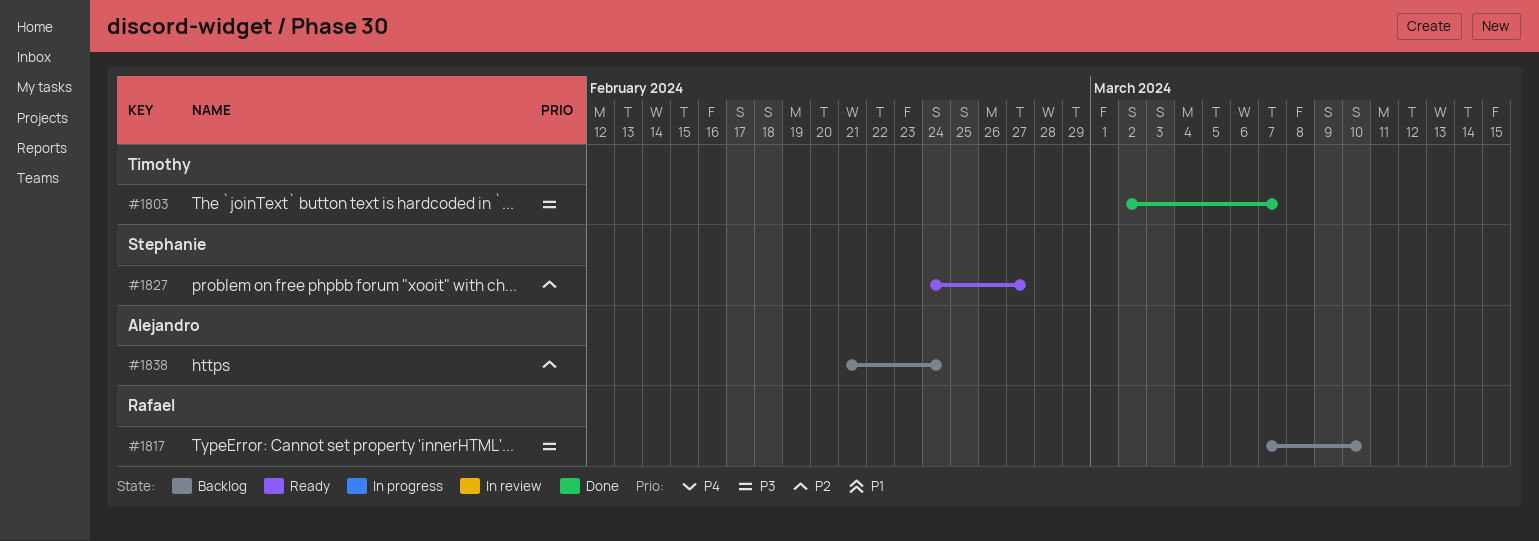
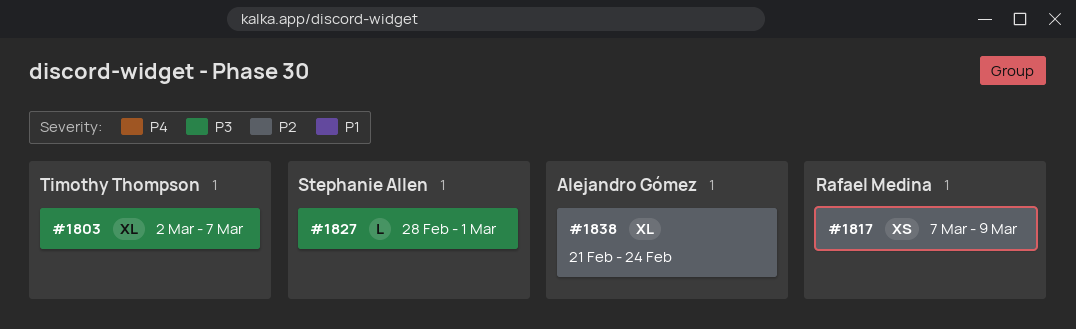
#1817, priority: P3 -> P2
#1817, due: Mar 10 -> Mar 9
#1827, priority: P2 -> P3
#1827, start: Feb 24 -> Feb 28
#1827, due: Feb 27 -> Mar 1

